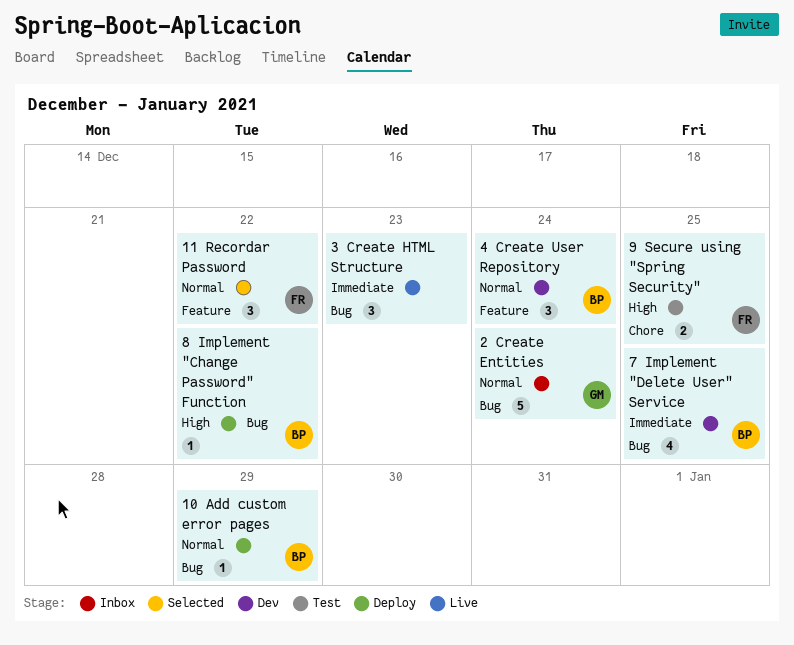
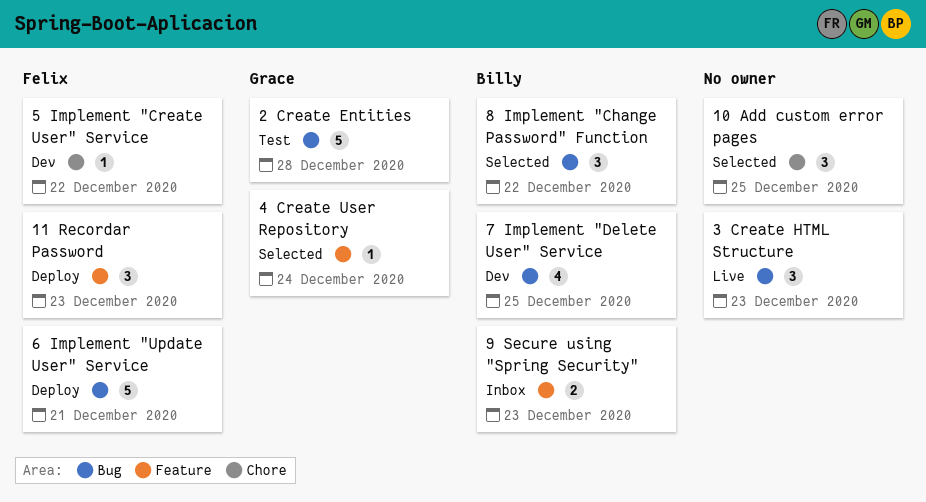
10 Add custom error pages, status: Deploy -> Selected
10 Add custom error pages, owner: Billy -> none
10 Add custom error pages, label: Bug -> Chore
10 Add custom error pages, estimate: 1 -> 3
10 Add custom error pages, due: Dec 29 -> Dec 25
11 Recordar Password, status: Selected -> Deploy
11 Recordar Password, due: Dec 22 -> Dec 23
2 Create Entities, status: Inbox -> Test
2 Create Entities, due: Dec 24 -> Dec 28
4 Create User Repository, status: Dev -> Selected
4 Create User Repository, owner: Billy -> Grace
4 Create User Repository, estimate: 3 -> 1
5 Implement "Create User" Service: none -> present
6 Implement "Update User" Service: none -> present
8 Implement "Change Password" Function, status: Deploy -> Selected
8 Implement "Change Password" Function, estimate: 1 -> 3
9 Secure using "Spring Security", status: Test -> Inbox
9 Secure using "Spring Security", owner: Felix -> Billy
9 Secure using "Spring Security", label: Chore -> Feature
9 Secure using "Spring Security", due: Dec 25 -> Dec 23

